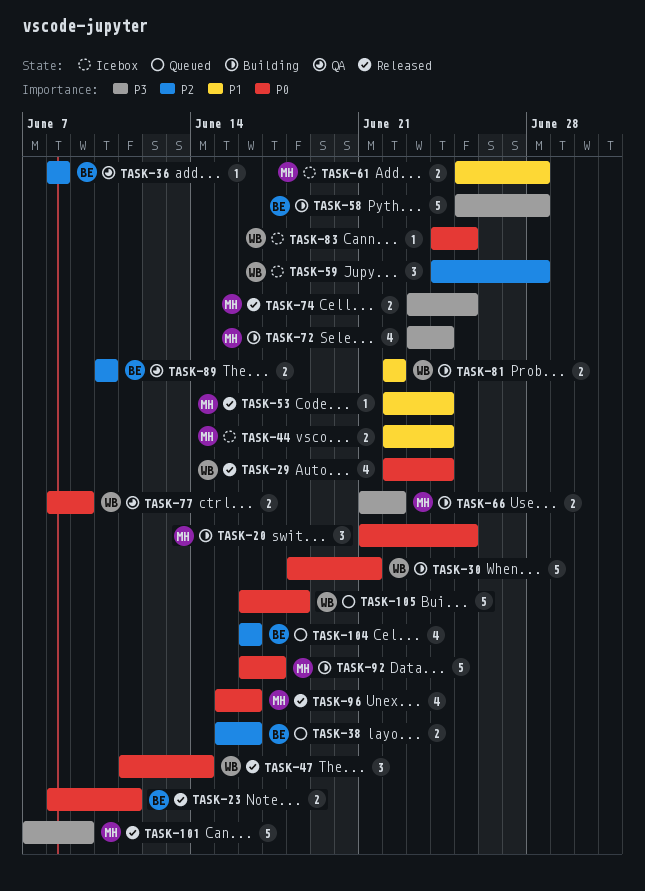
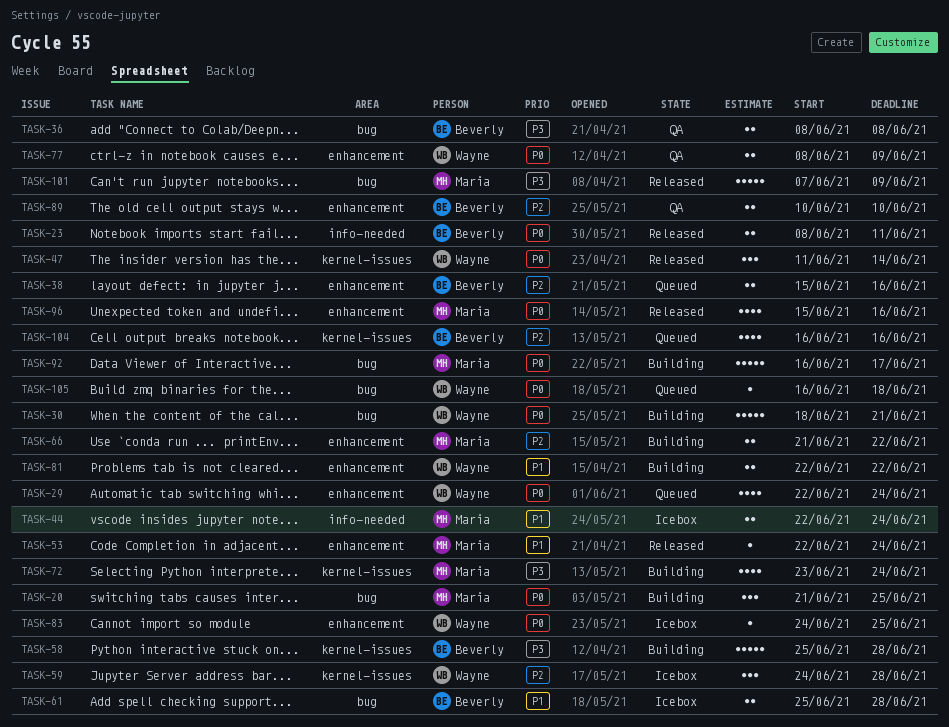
TASK-29, status: Released -> Queued
TASK-36, priority: P2 -> P3
TASK-36, estimate: 1 -> 2
TASK-61, owner: Maria -> Beverly
TASK-66, priority: P3 -> P2
TASK-74: present -> none
TASK-105, estimate: 5 -> 1

